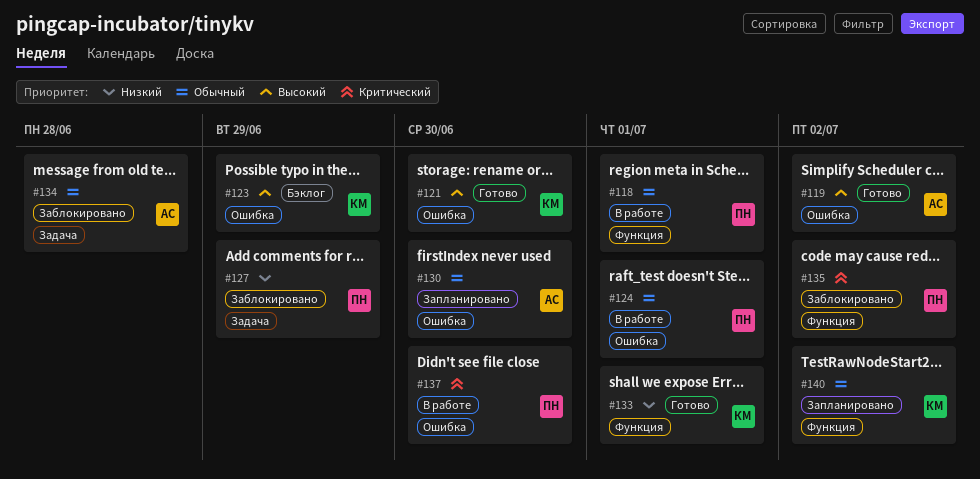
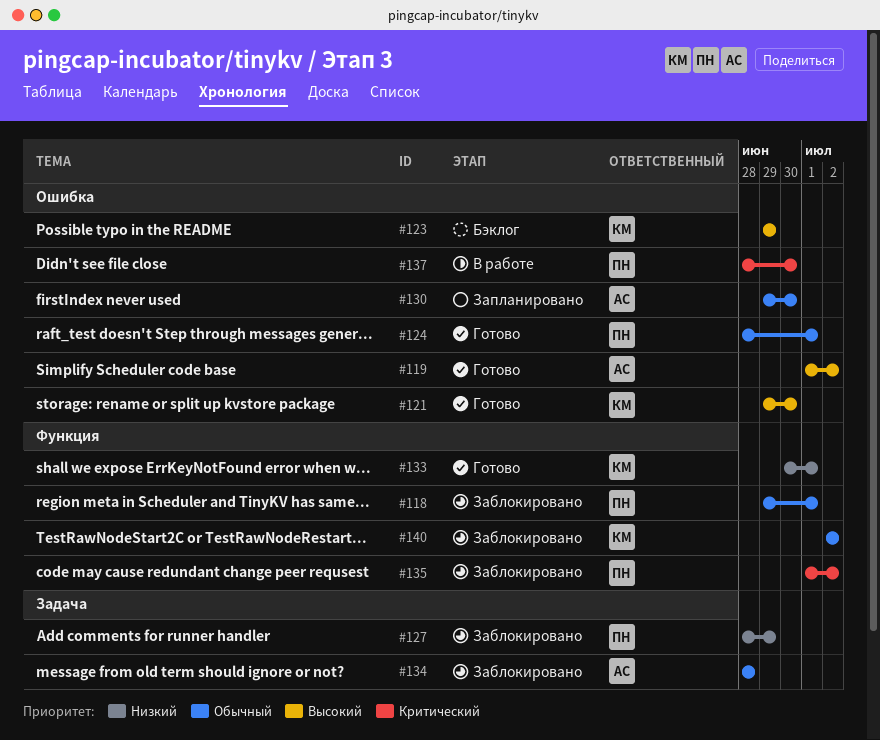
#118, status: В работе -> Заблокировано
#124, status: В работе -> Готово
#140, status: Запланировано -> Заблокировано

